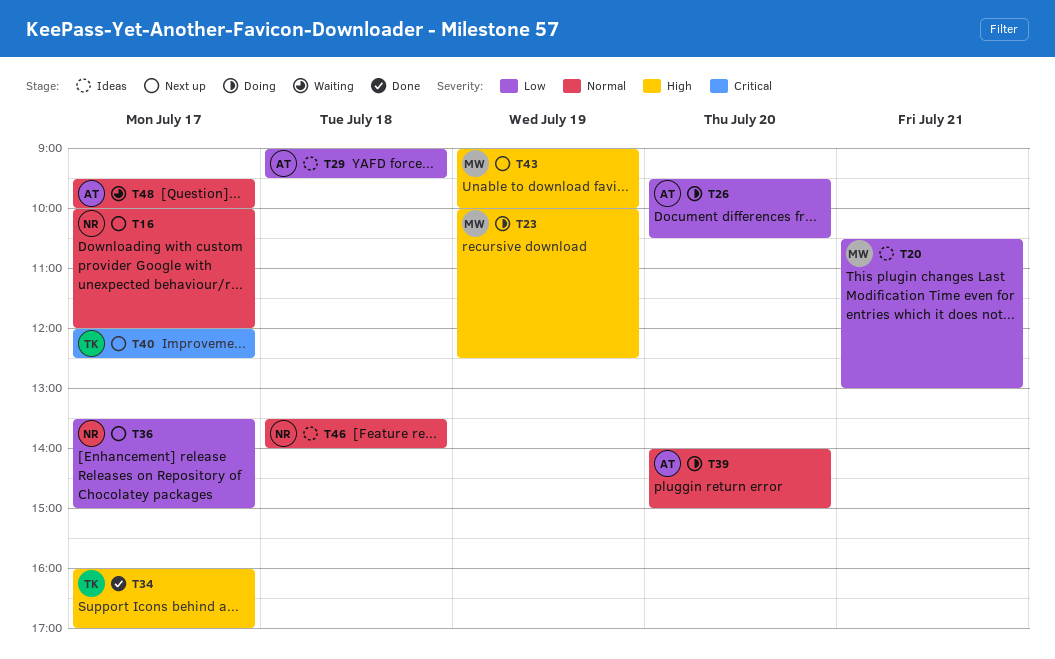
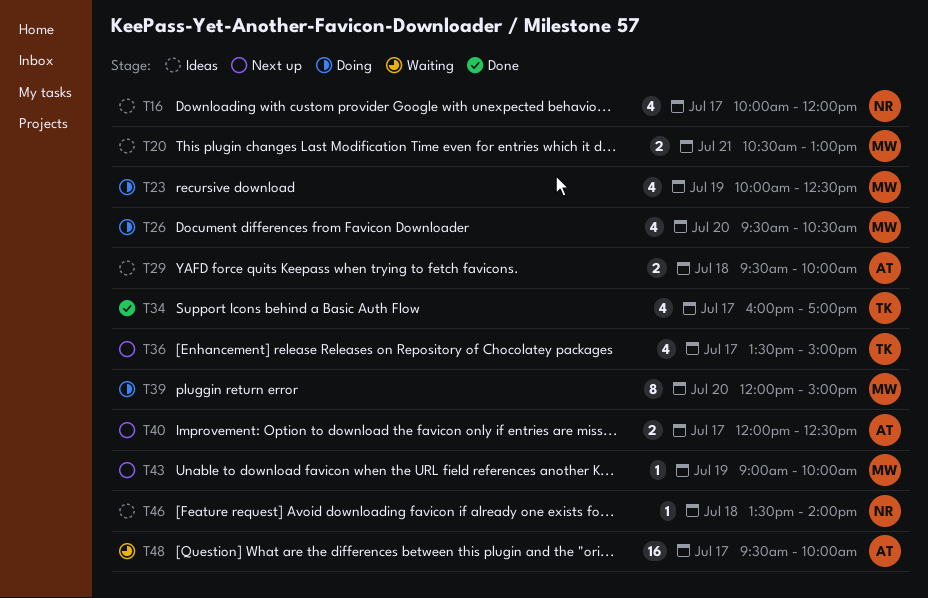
T16, status: Next up -> Ideas
T26, owner: AT -> MW
T29, begins: 09:00 -> 09:30
T29, ends: 09:30 -> 10:00
T36, owner: NR -> TK
T39, owner: AT -> MW
T39, begins: 14:00 -> 12:00
T40, owner: TK -> AT

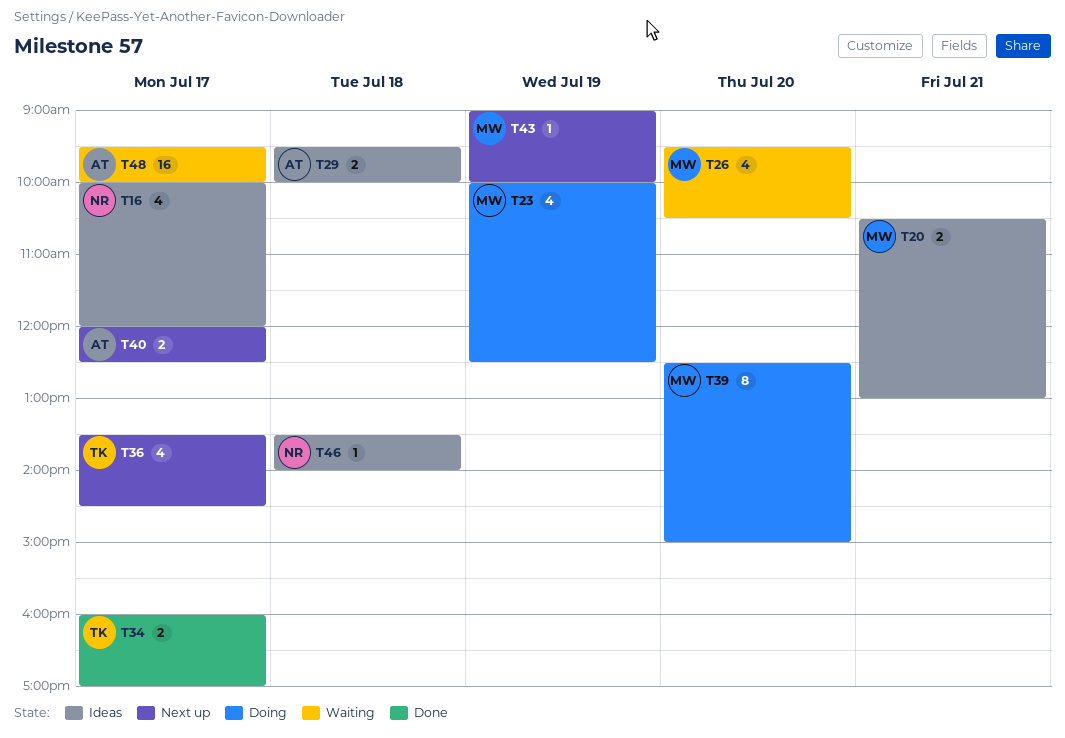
T26, status: Doing -> Waiting
T34, estimate: 4 -> 2
T36, ends: 15:00 -> 14:30
T39, begins: 12:00 -> 12:30

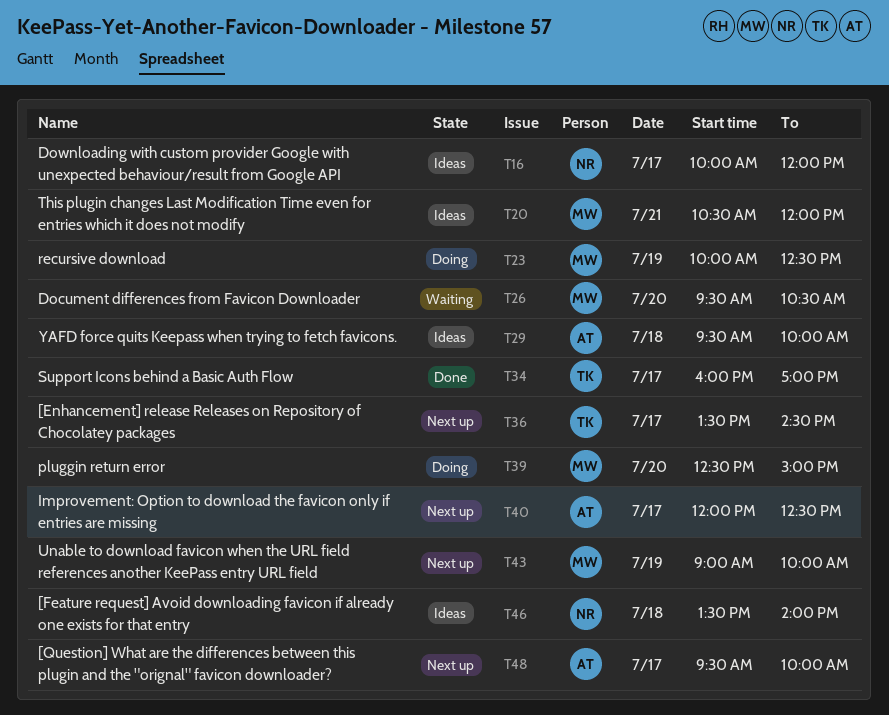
T20, ends: 13:00 -> 12:00
T48, status: Waiting -> Next up

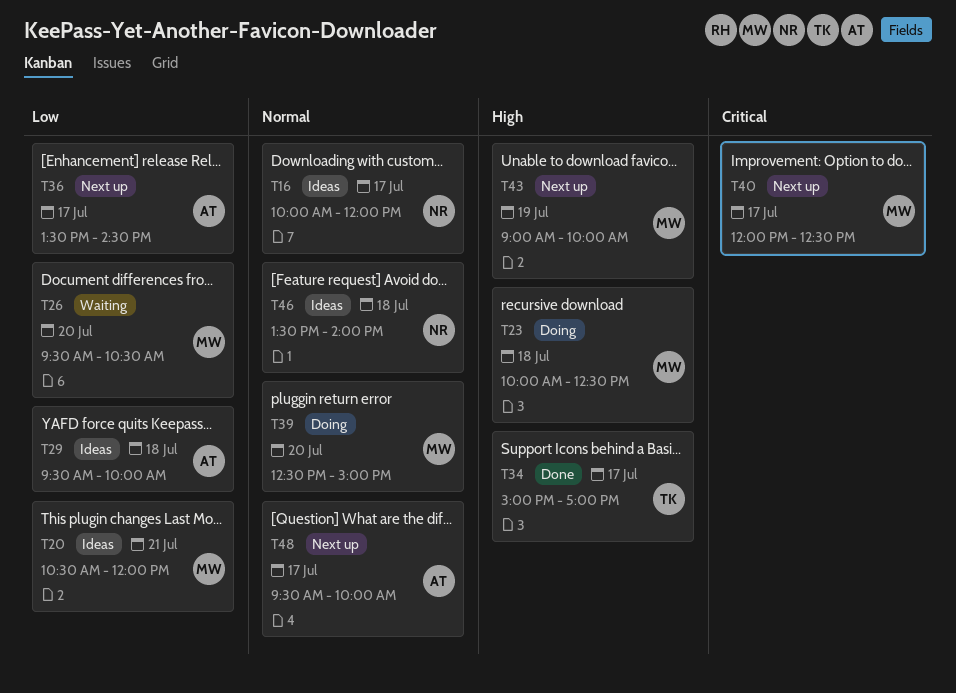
T23, day: Jul 19 -> Jul 18
T34, begins: 16:00 -> 15:00
T36, owner: TK -> AT
T40, owner: AT -> MW

